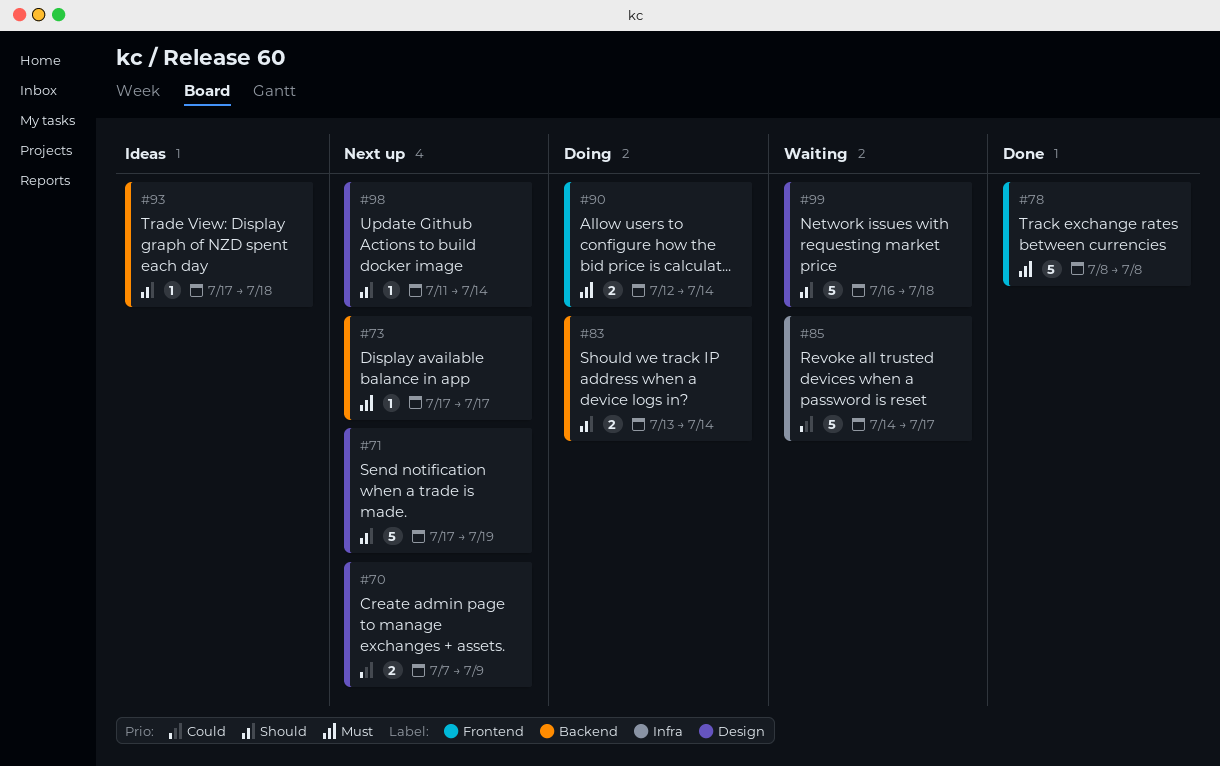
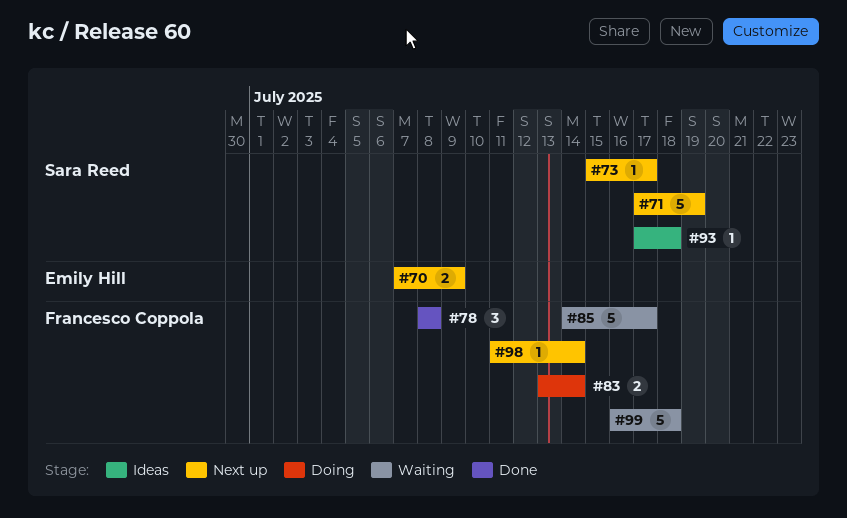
#73, start: Jul 17 -> Jul 15
#78, estimate: 5 -> 3
#90: present -> none

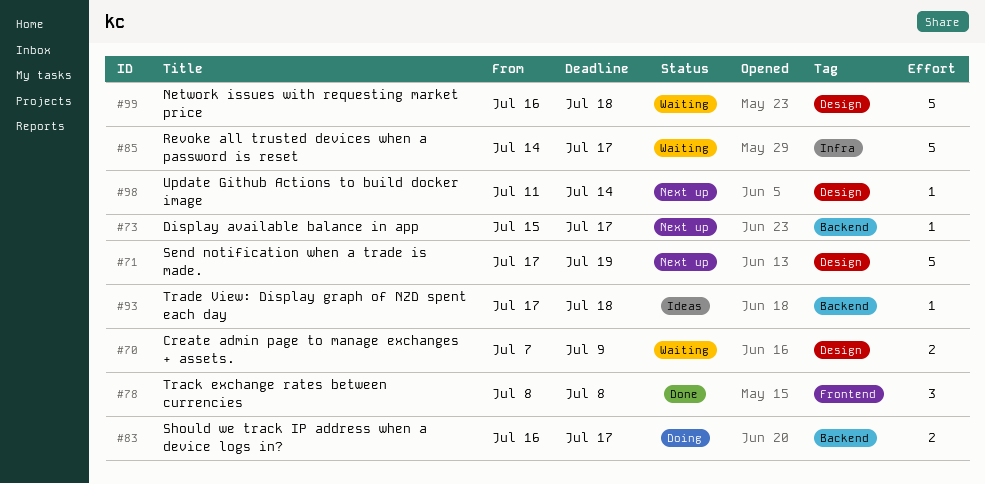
#70, status: Next up -> Waiting
#83, start: Jul 13 -> Jul 16
#83, due: Jul 14 -> Jul 17

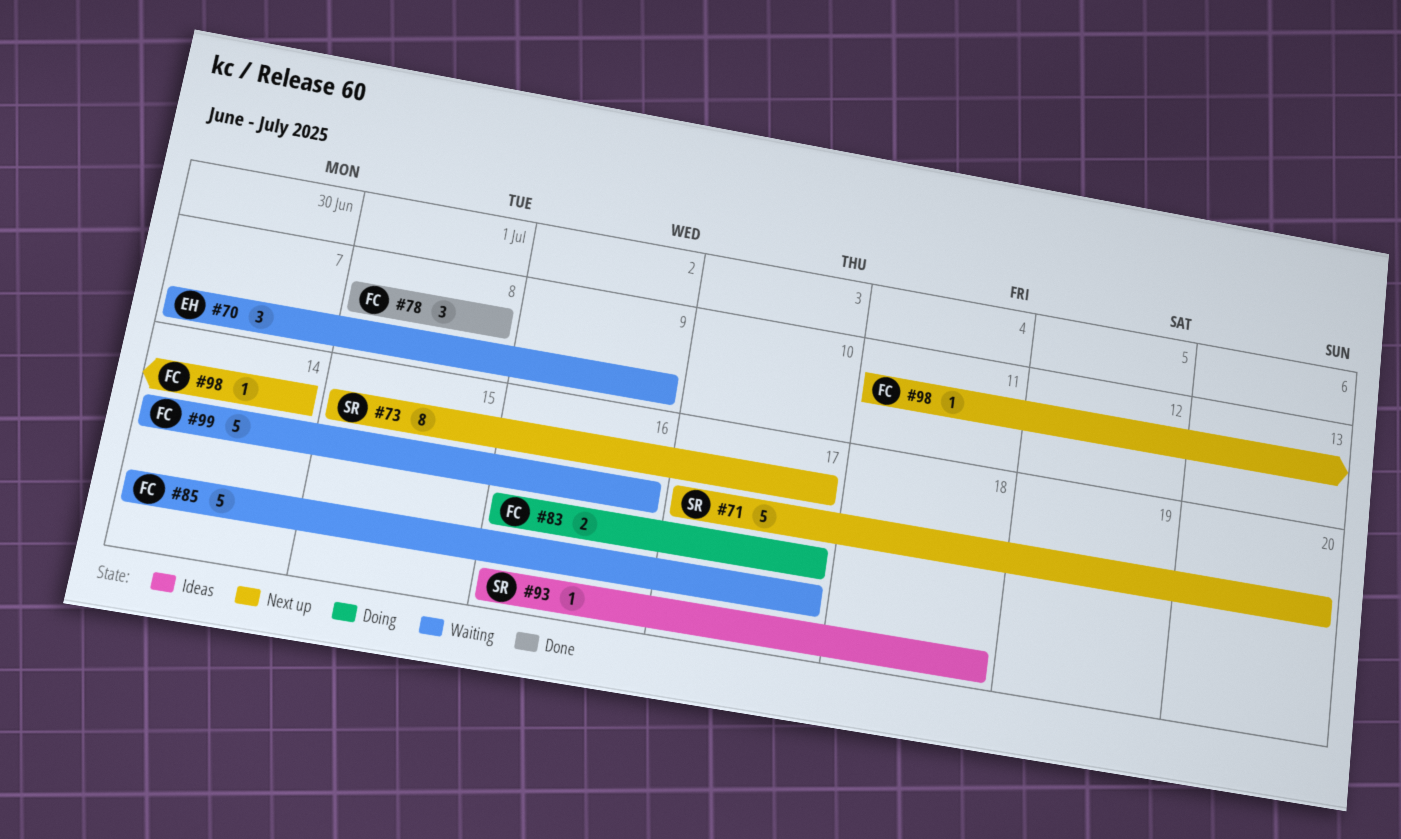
#70, estimate: 2 -> 3
#71, due: Jul 19 -> Jul 20
#73, estimate: 1 -> 8
#93, start: Jul 17 -> Jul 16
#99, start: Jul 16 -> Jul 14
#99, due: Jul 18 -> Jul 16

